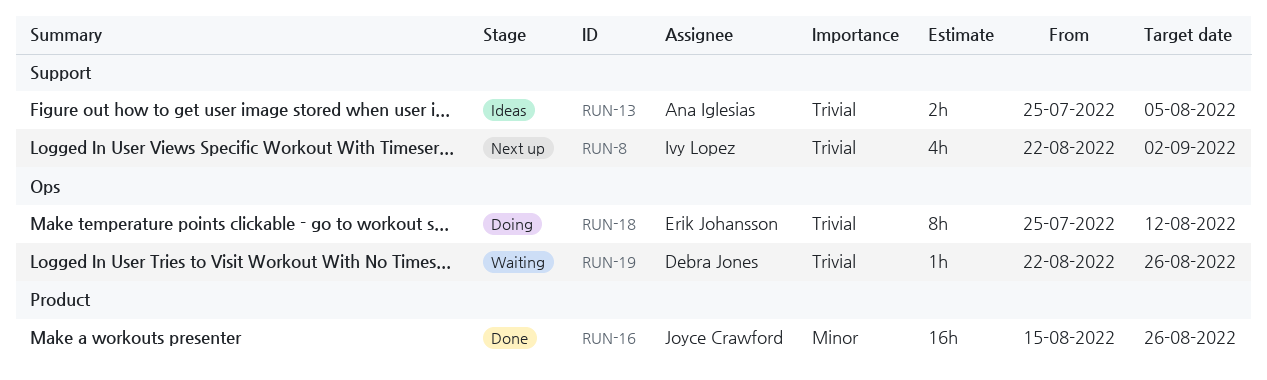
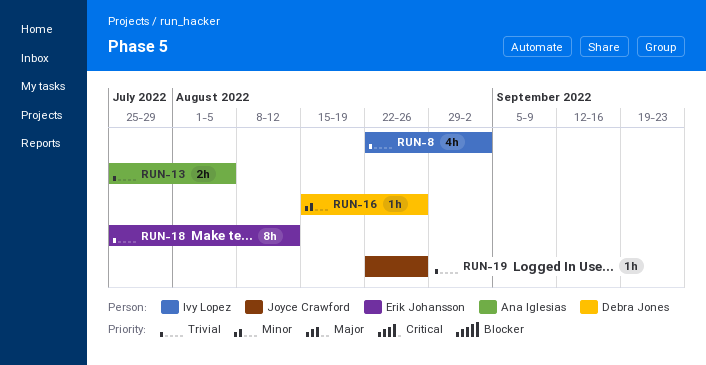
RUN-16, owner: Joyce Crawford -> Debra Jones
RUN-16, estimate: 16h -> 1h
RUN-19, owner: Debra Jones -> Joyce Crawford

